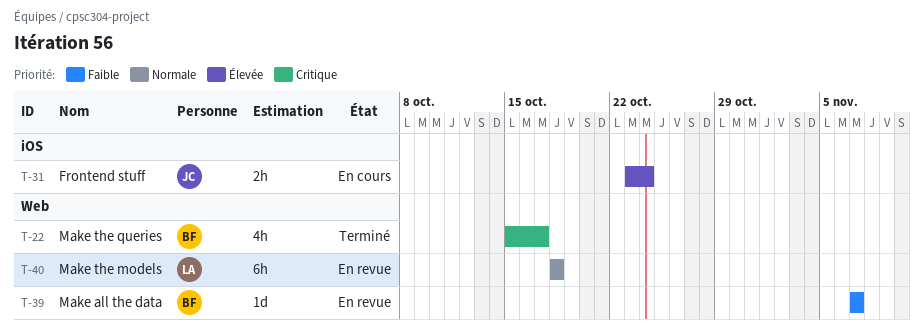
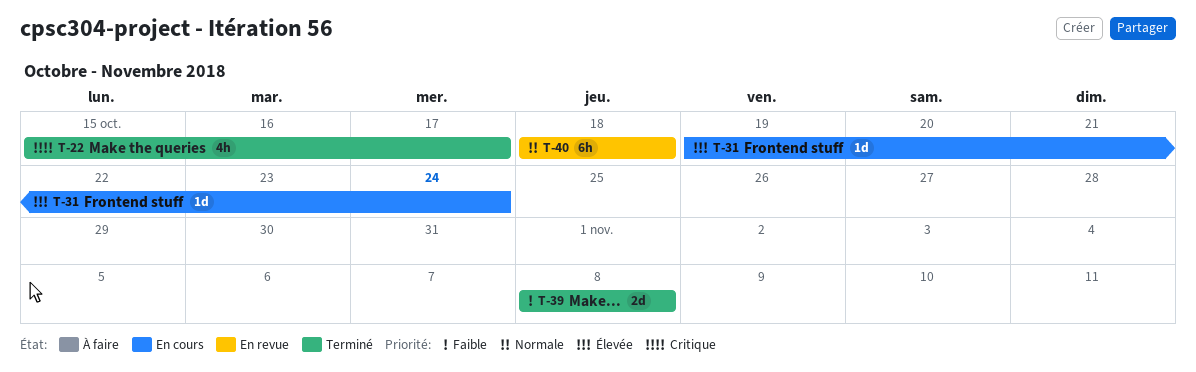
T-31, estimate: 2h -> 1d
T-31, start: Oct 23 -> Oct 19
T-39, status: En revue -> Terminé
T-39, estimate: 1d -> 2d
T-39, start: Nov 7 -> Nov 8
T-39, due: Nov 7 -> Nov 8

